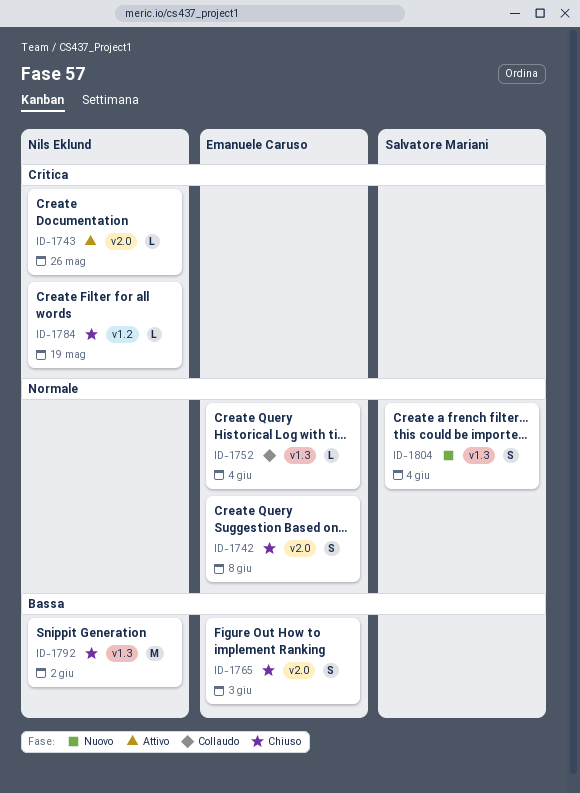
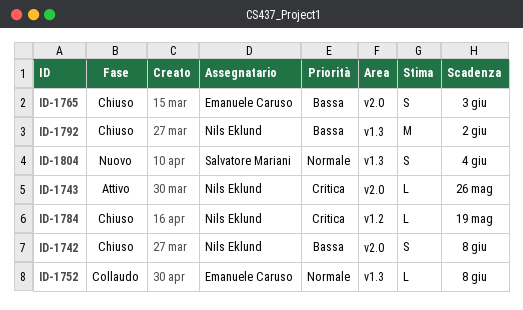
ID-1742, owner: Emanuele Caruso -> Nils Eklund
ID-1742, priority: Normale -> Bassa
ID-1752, due: Jun 4 -> Jun 8

